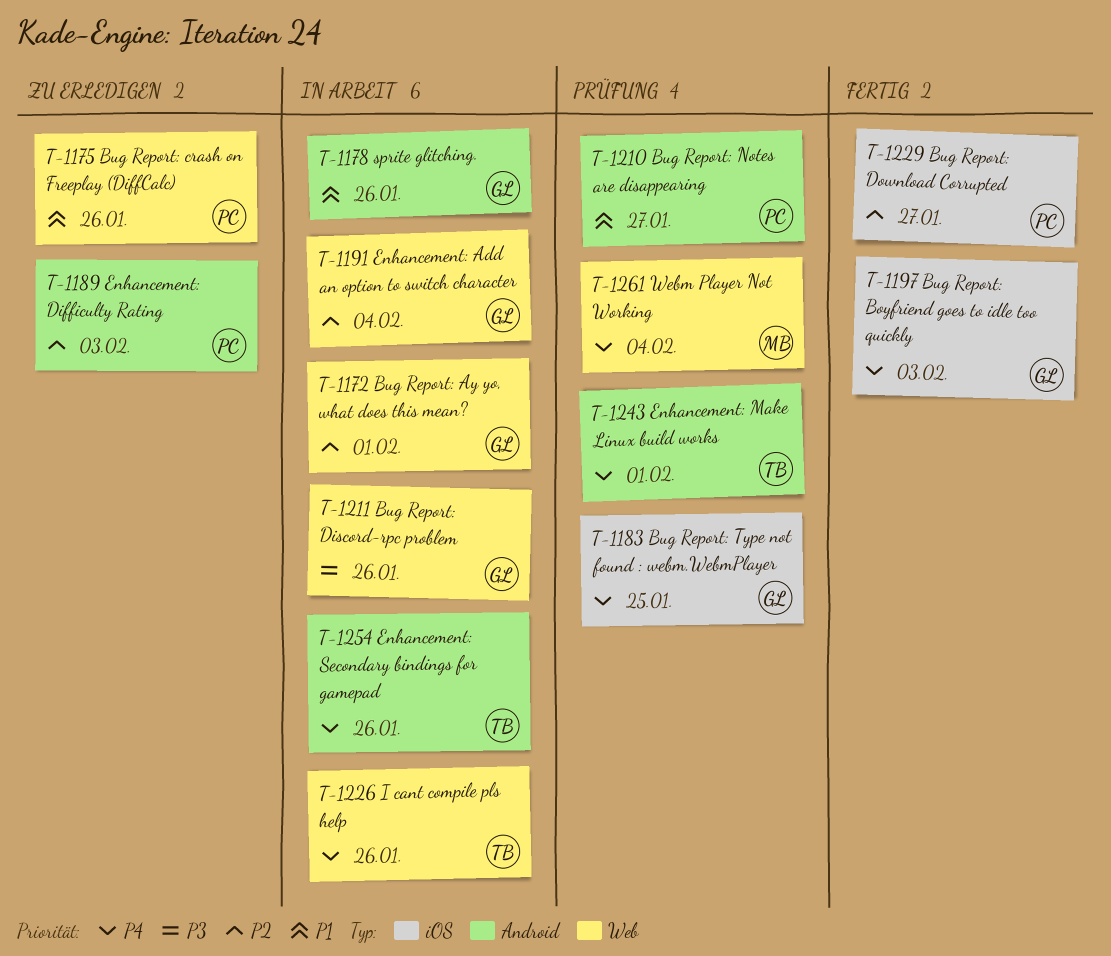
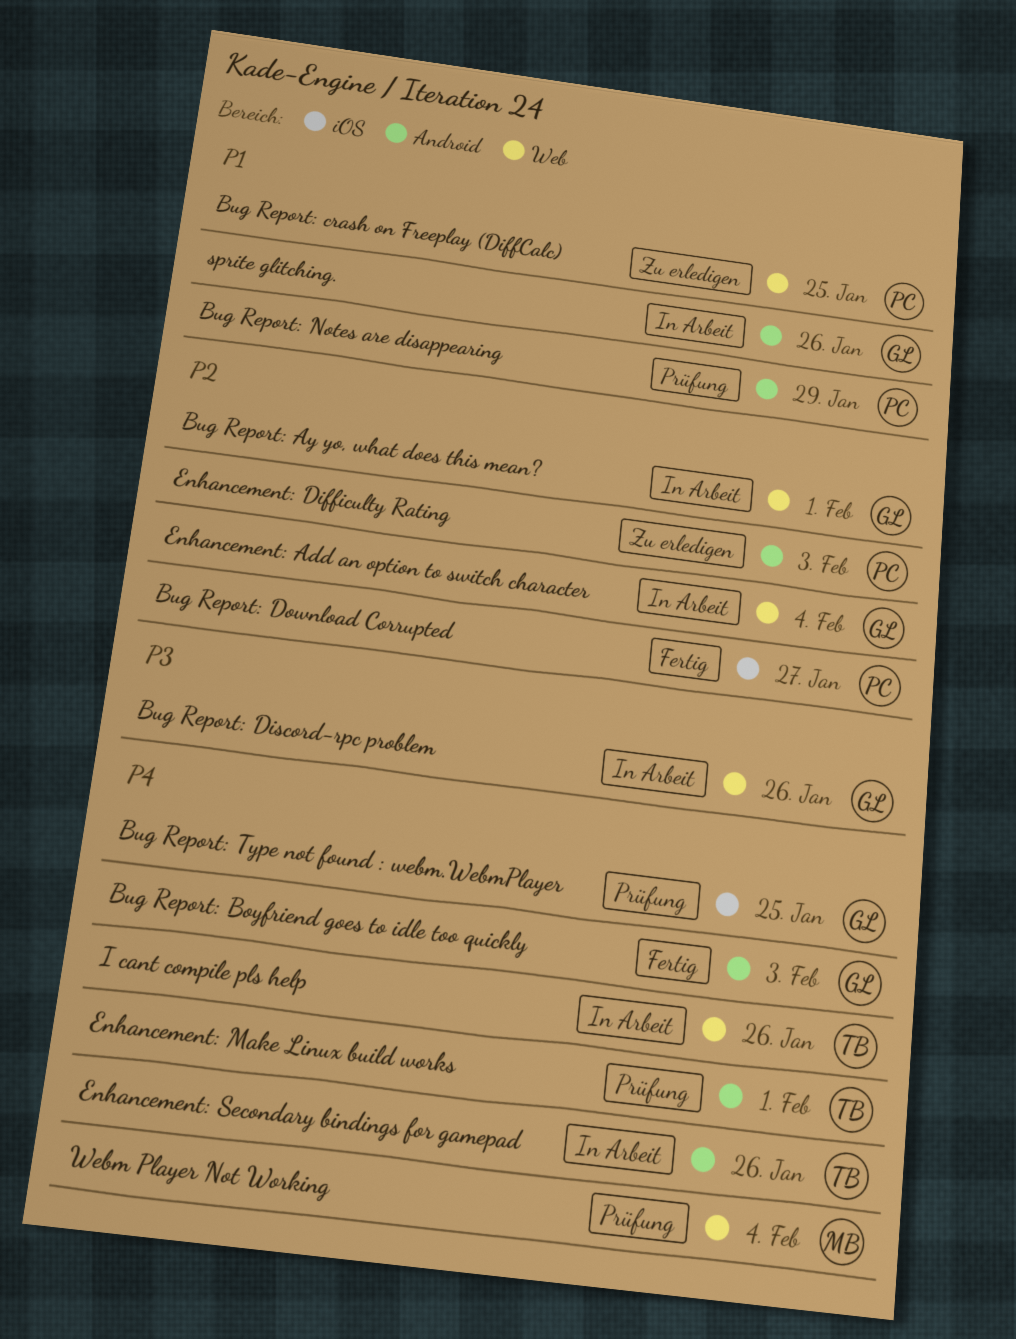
Bug Report: Boyfriend goes to idle too quickly, label: iOS -> Android
Bug Report: crash on Freeplay (DiffCalc), due: Jan 26 -> Jan 25
Bug Report: Notes are disappearing, due: Jan 27 -> Jan 29

